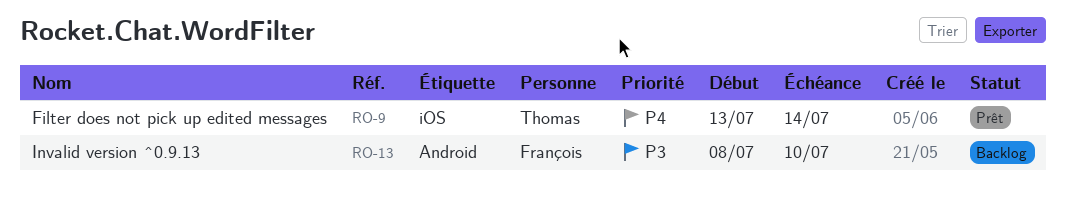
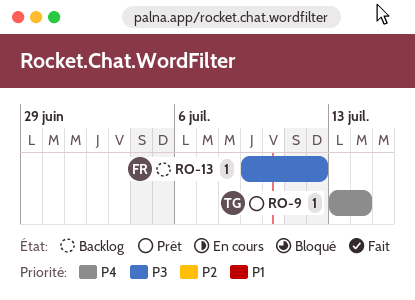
RO-13, start: Jul 8 -> Jul 9
RO-13, due: Jul 10 -> Jul 12

